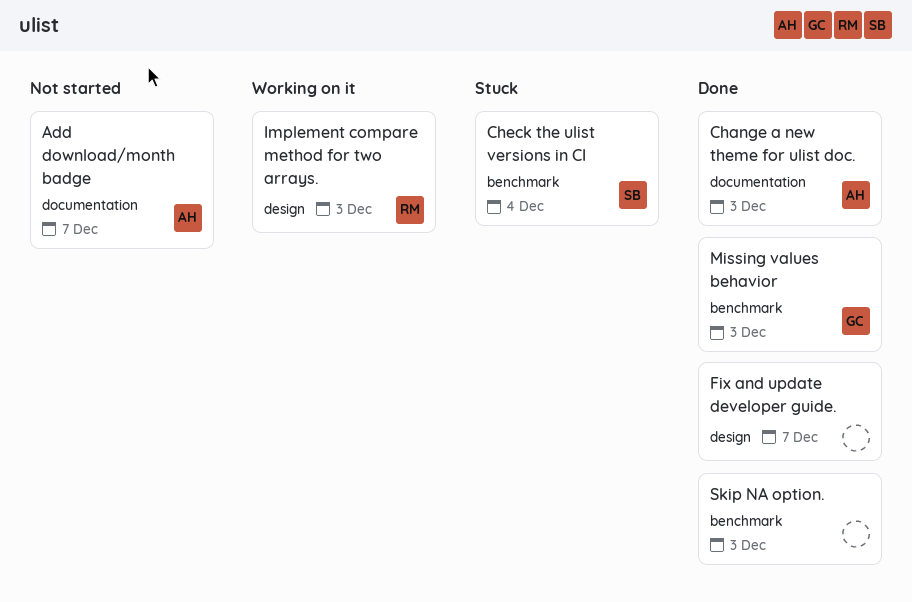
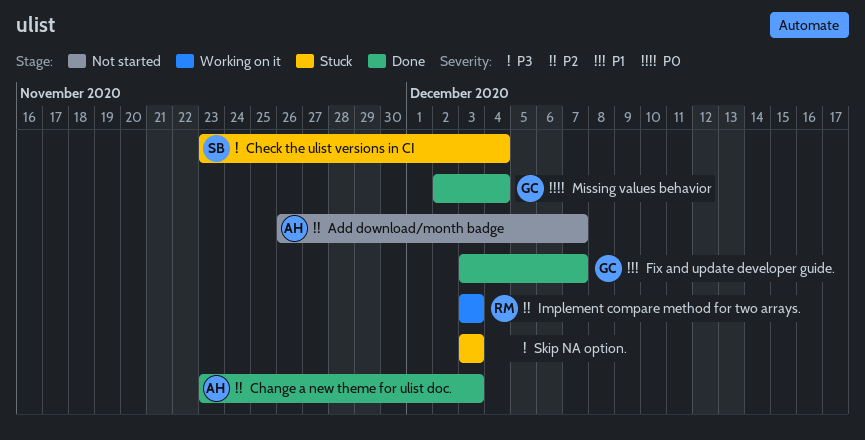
Fix and update developer guide., owner: none -> GC
Missing values behavior, due: Dec 3 -> Dec 4
Skip NA option., status: Done -> Stuck

